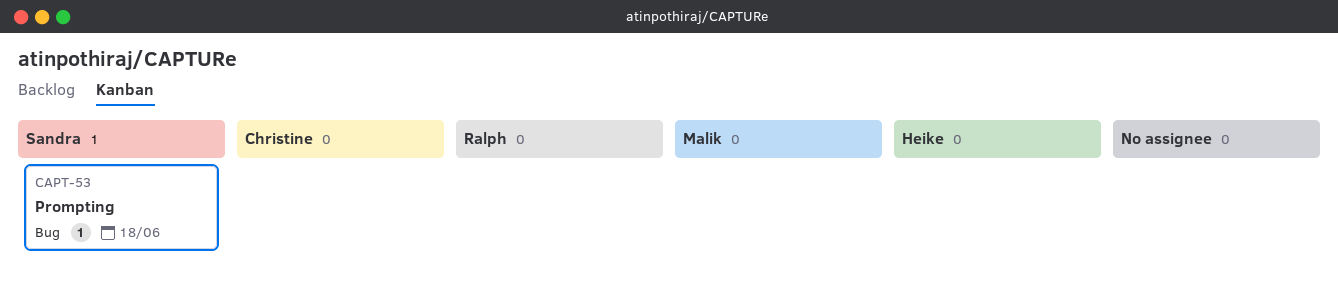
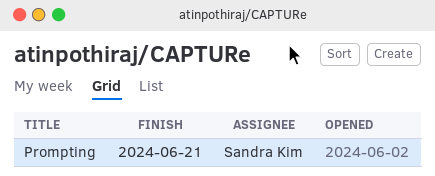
Prompting, due: Jun 18 -> Jun 21

